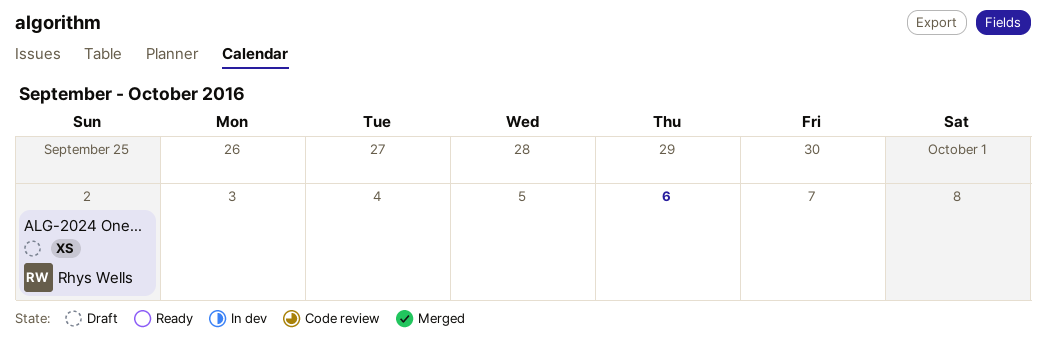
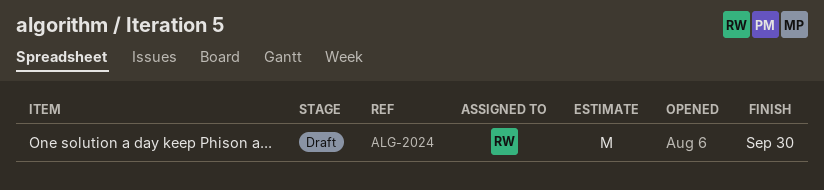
ALG-2024, estimate: XS -> M
ALG-2024, due: Oct 2 -> Sep 30

